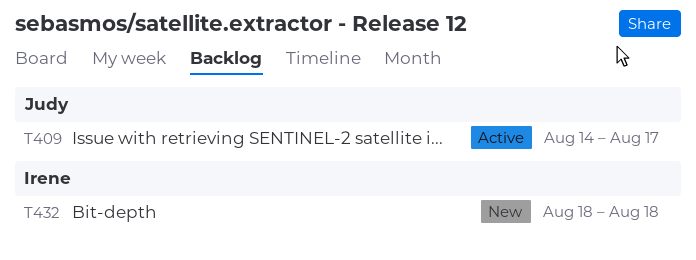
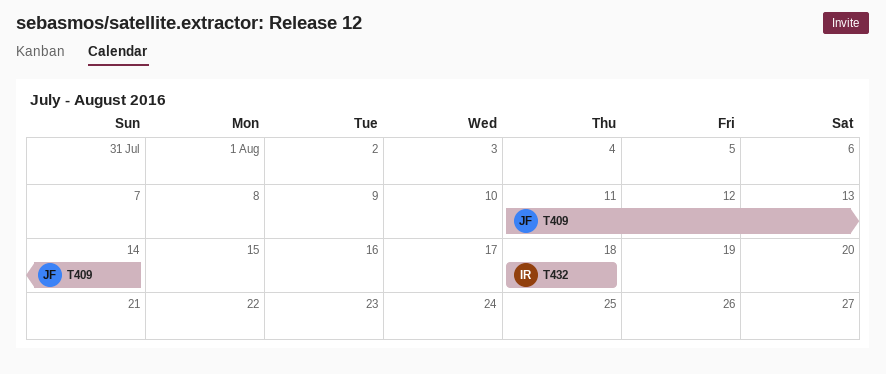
T409, start: Aug 14 -> Aug 11
T409, due: Aug 17 -> Aug 14

